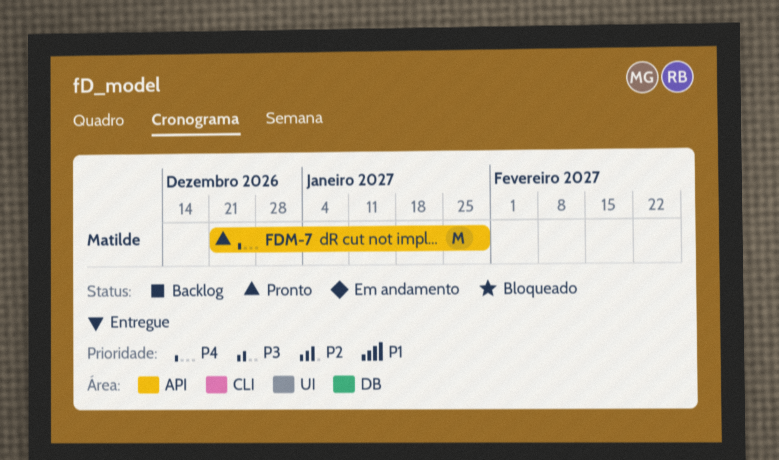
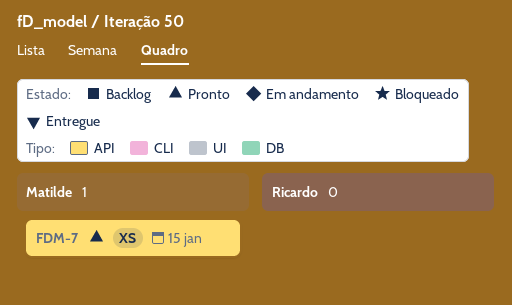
FDM-7, estimate: M -> XS
FDM-7, due: Jan 29 -> Jan 15

